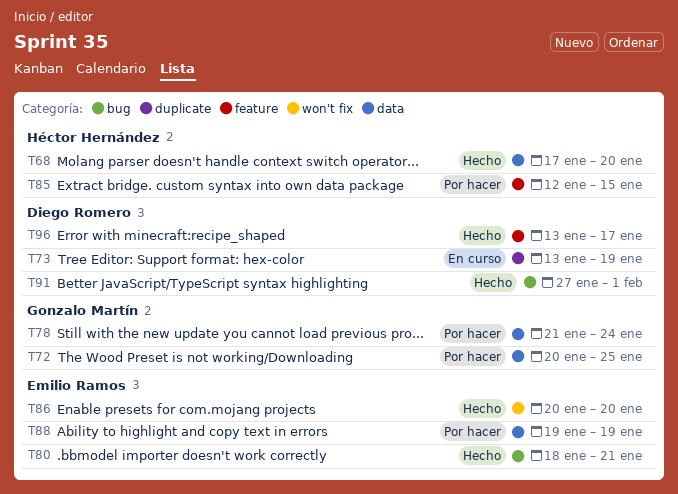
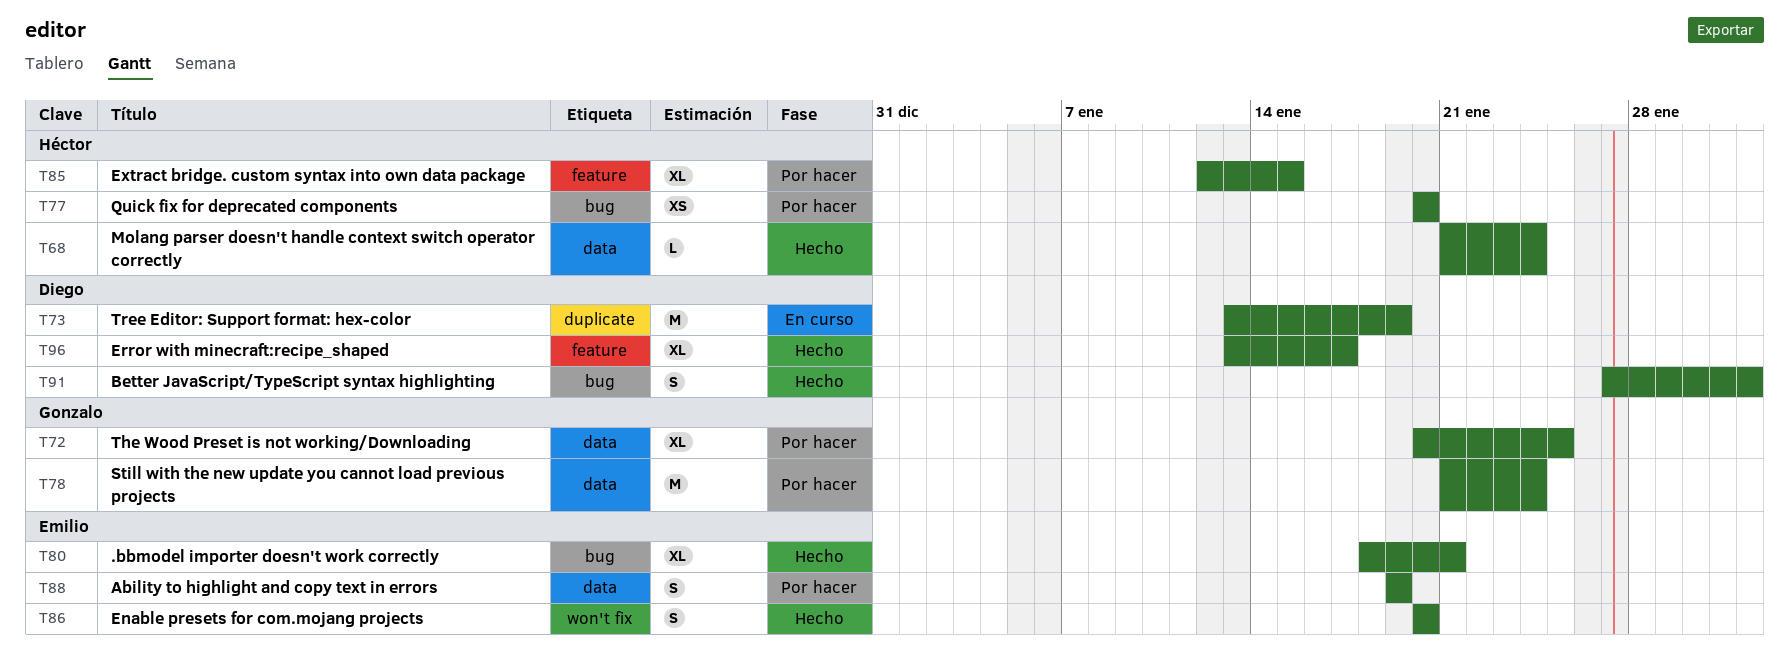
T68, start: Jan 17 -> Jan 21
T68, due: Jan 20 -> Jan 24
T77: none -> present

